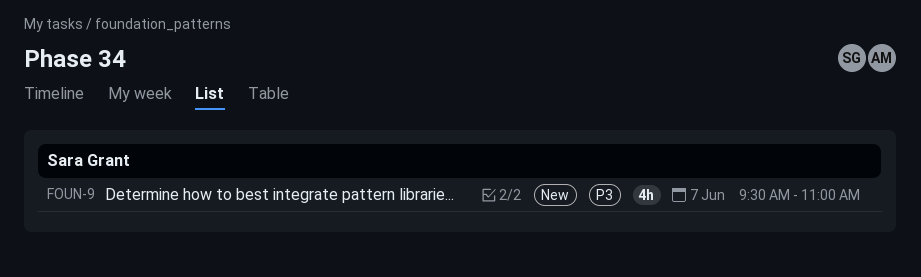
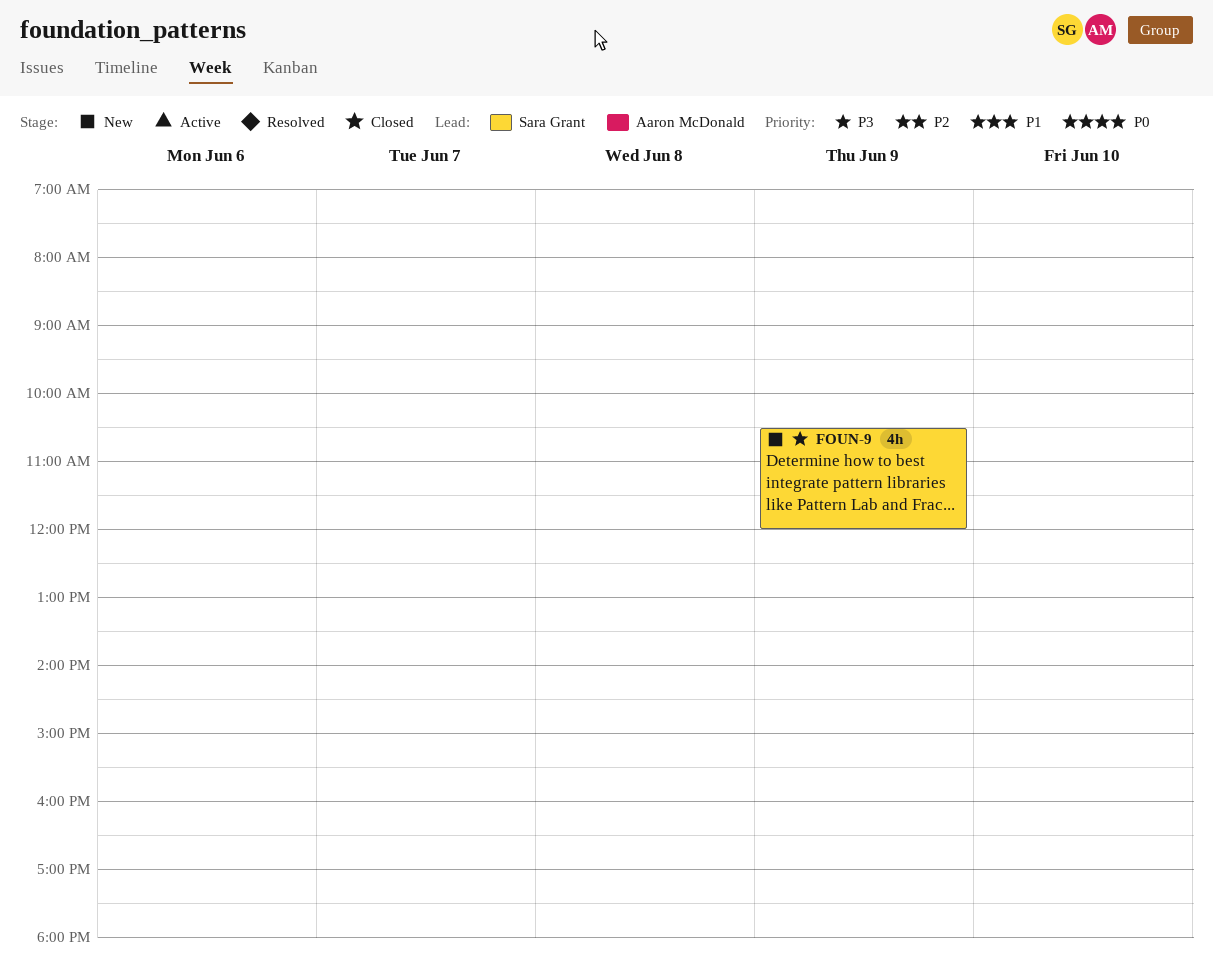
FOUN-9, day: Jun 7 -> Jun 9
FOUN-9, begins: 09:30 -> 10:30
FOUN-9, ends: 11:00 -> 12:00

